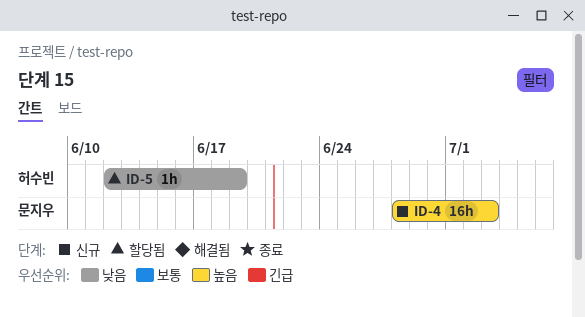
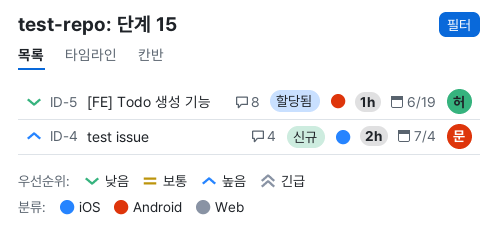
ID-4, estimate: 16h -> 2h
ID-4, due: Jul 3 -> Jul 4

